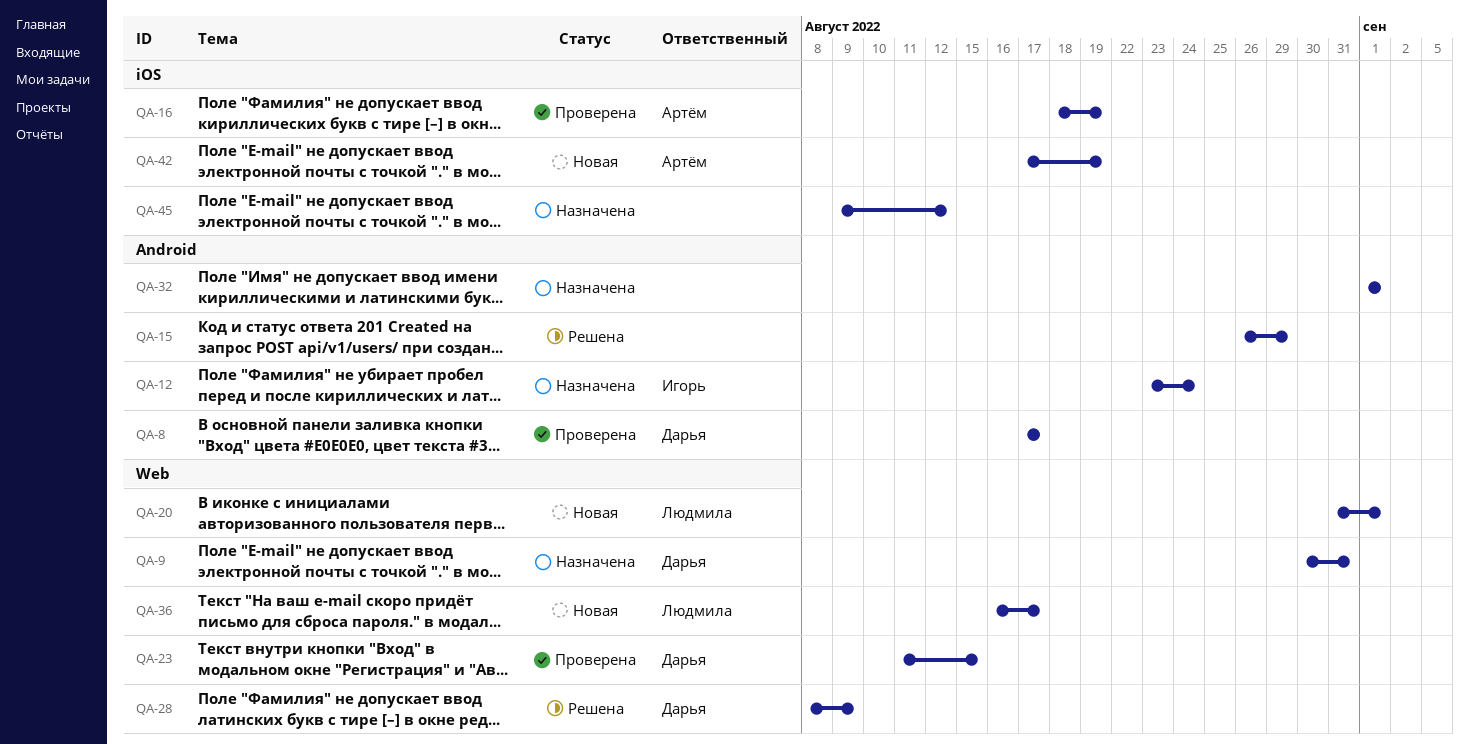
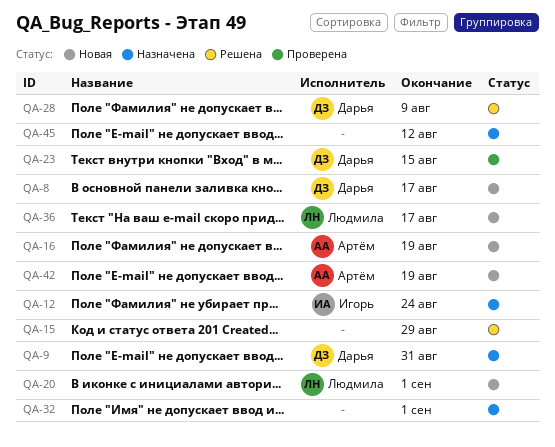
QA-8, status: Проверена -> Новая
QA-16, status: Проверена -> Новая

